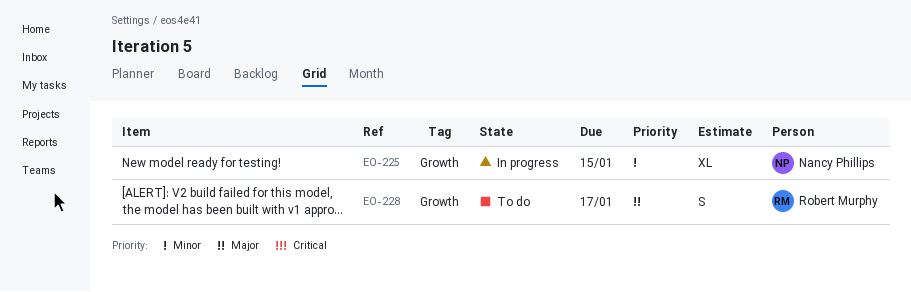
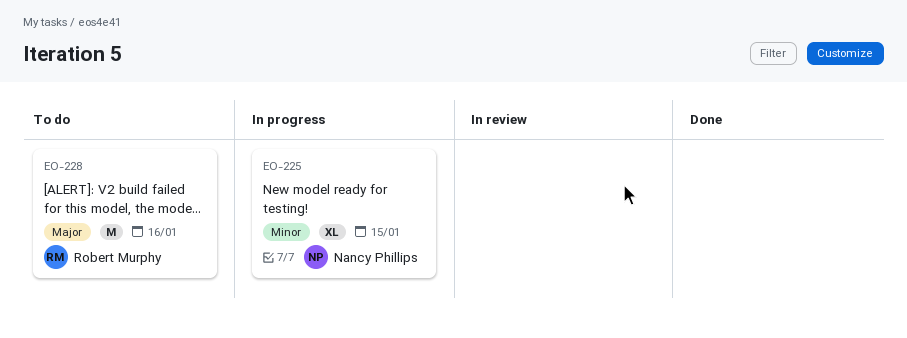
EO-228, estimate: S -> M
EO-228, due: Jan 17 -> Jan 16

